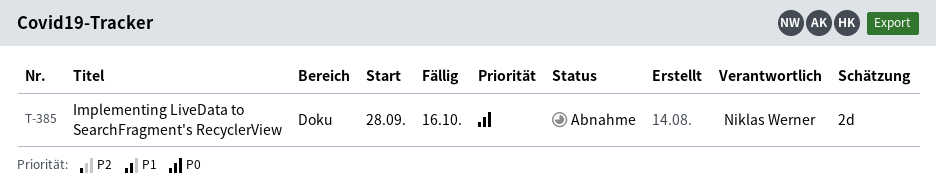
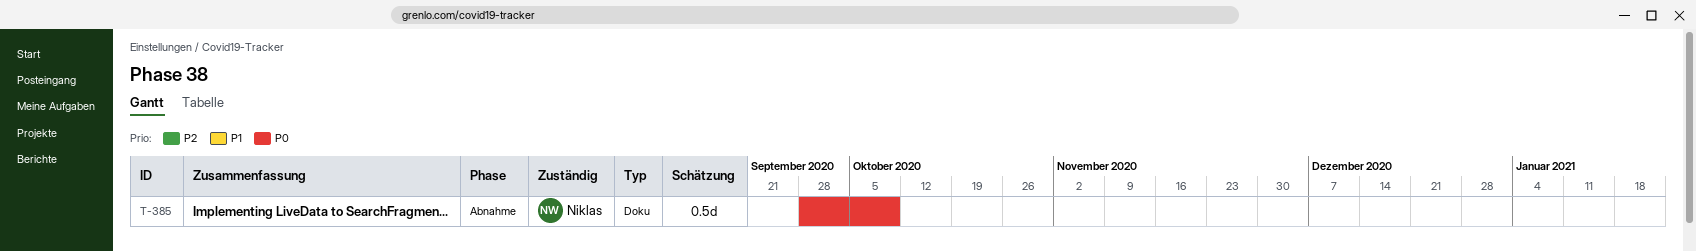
T-385, estimate: 2d -> 0.5d
T-385, due: Oct 16 -> Oct 9

